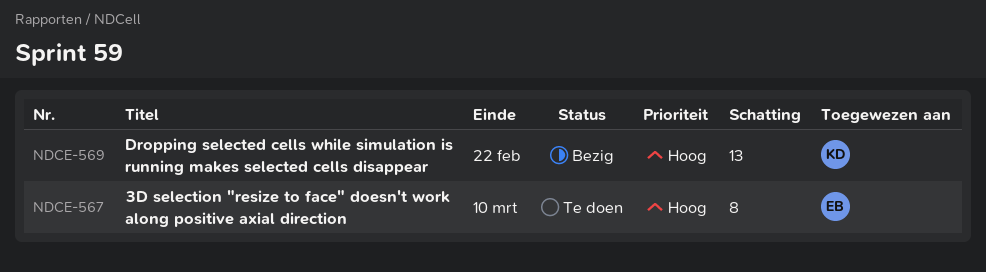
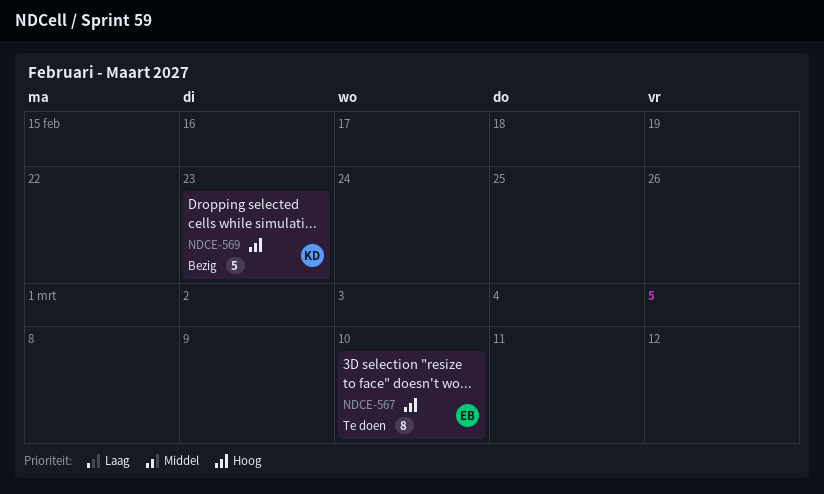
NDCE-569, estimate: 13 -> 5
NDCE-569, due: Feb 22 -> Feb 23

